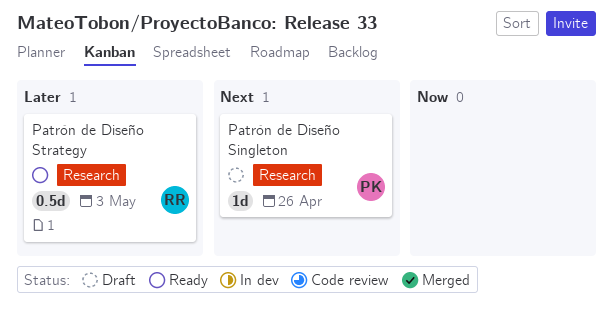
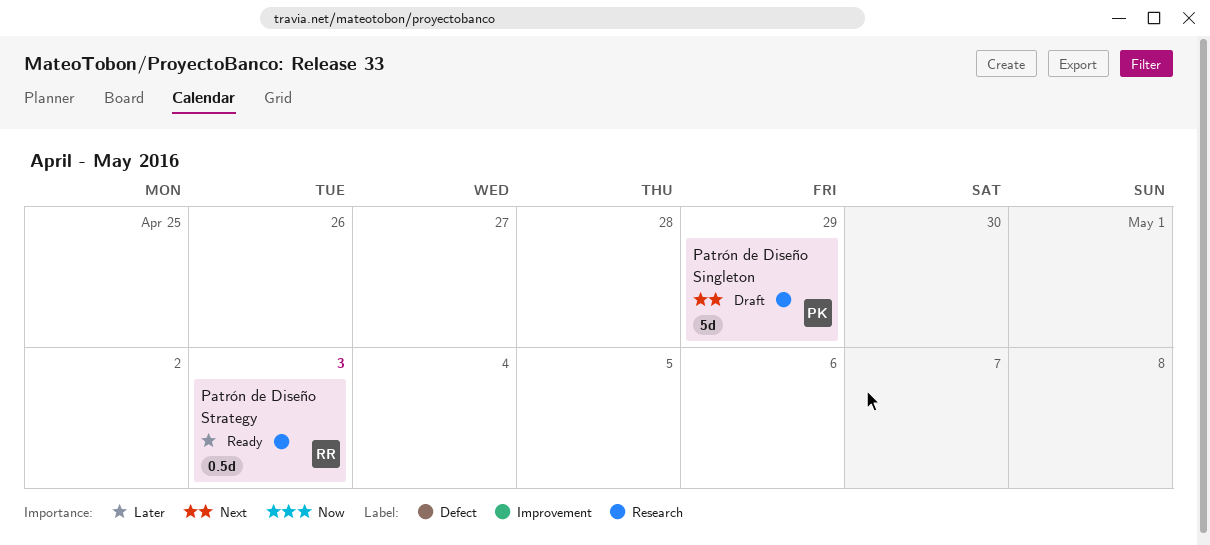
Patrón de Diseño Singleton, estimate: 1d -> 5d
Patrón de Diseño Singleton, due: Apr 26 -> Apr 29

